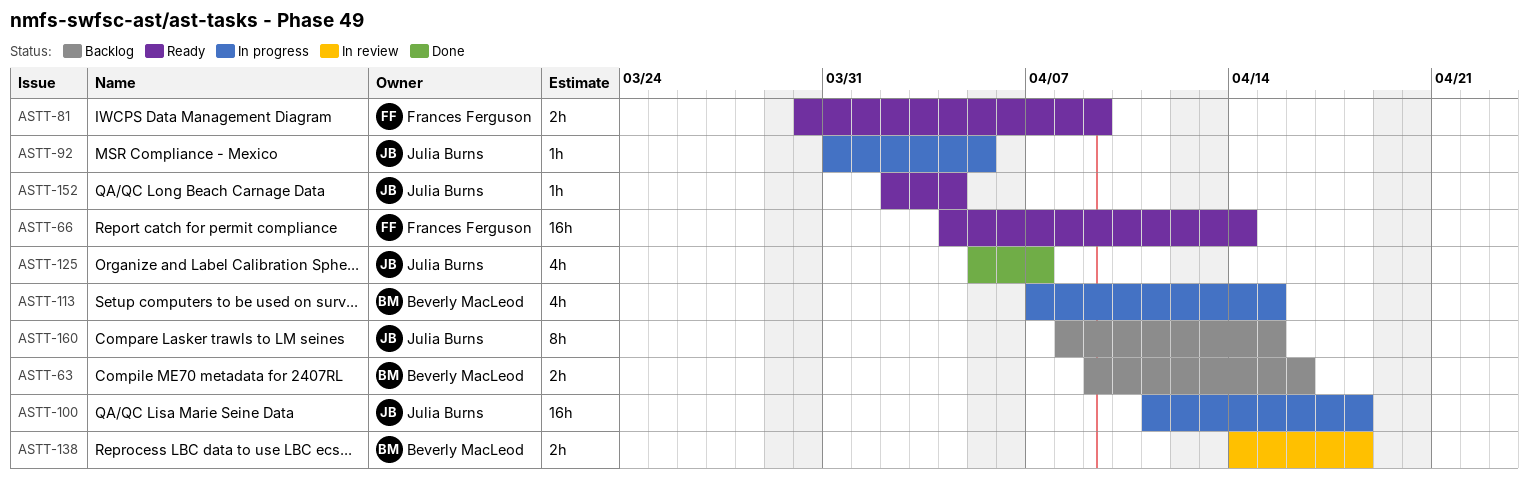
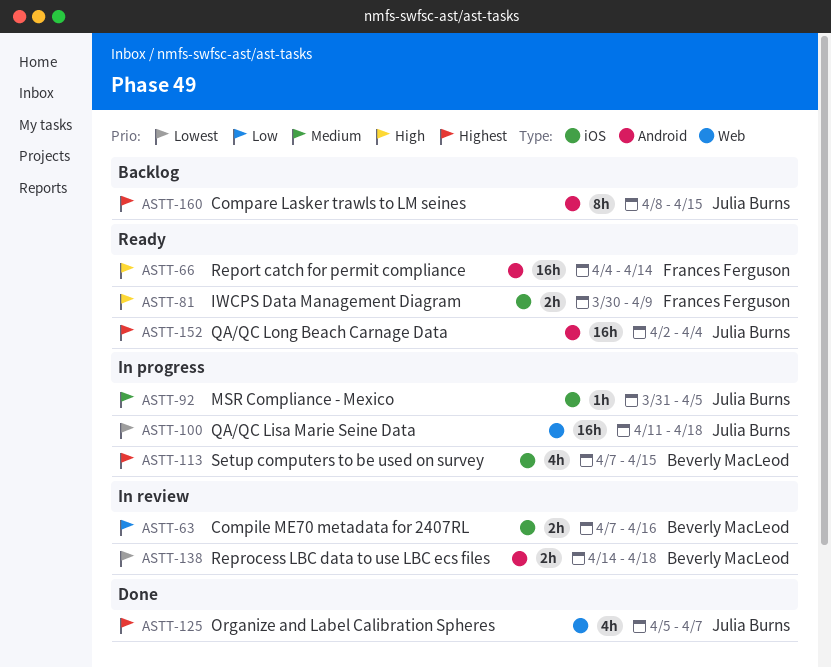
ASTT-63, status: Backlog -> In review
ASTT-63, start: Apr 9 -> Apr 7
ASTT-152, estimate: 1h -> 16h

